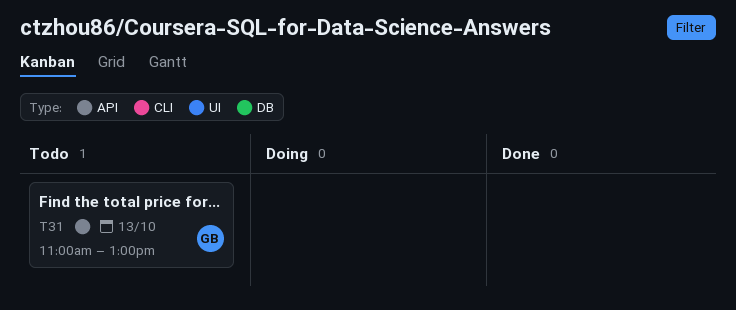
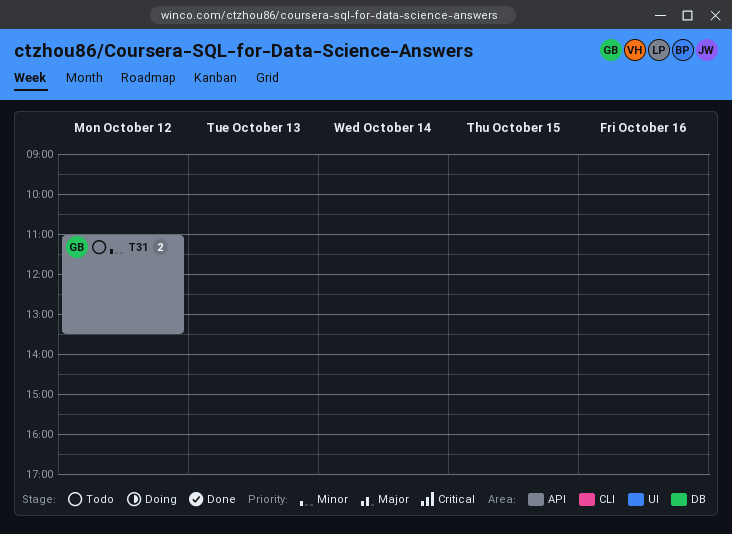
T31, day: Oct 13 -> Oct 12
T31, ends: 13:00 -> 13:30

